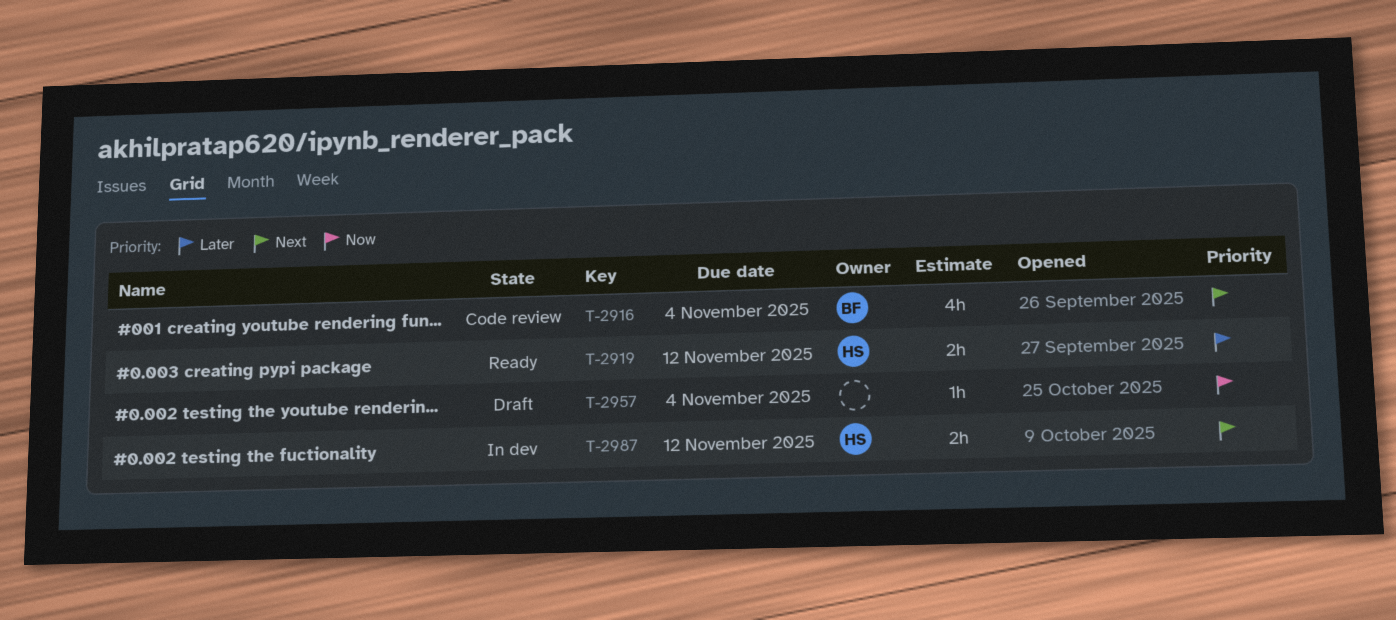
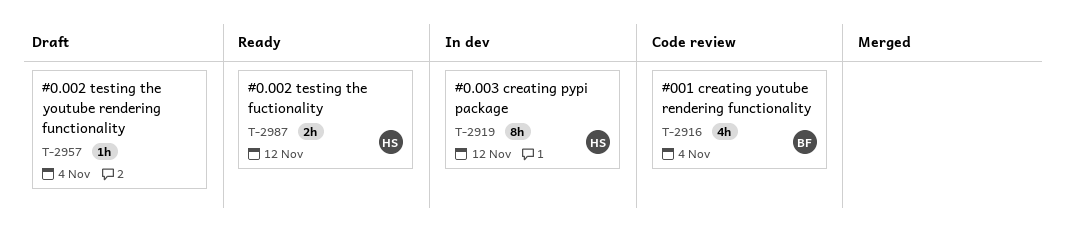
T-2919, status: Ready -> In dev
T-2919, estimate: 2h -> 8h
T-2987, status: In dev -> Ready

